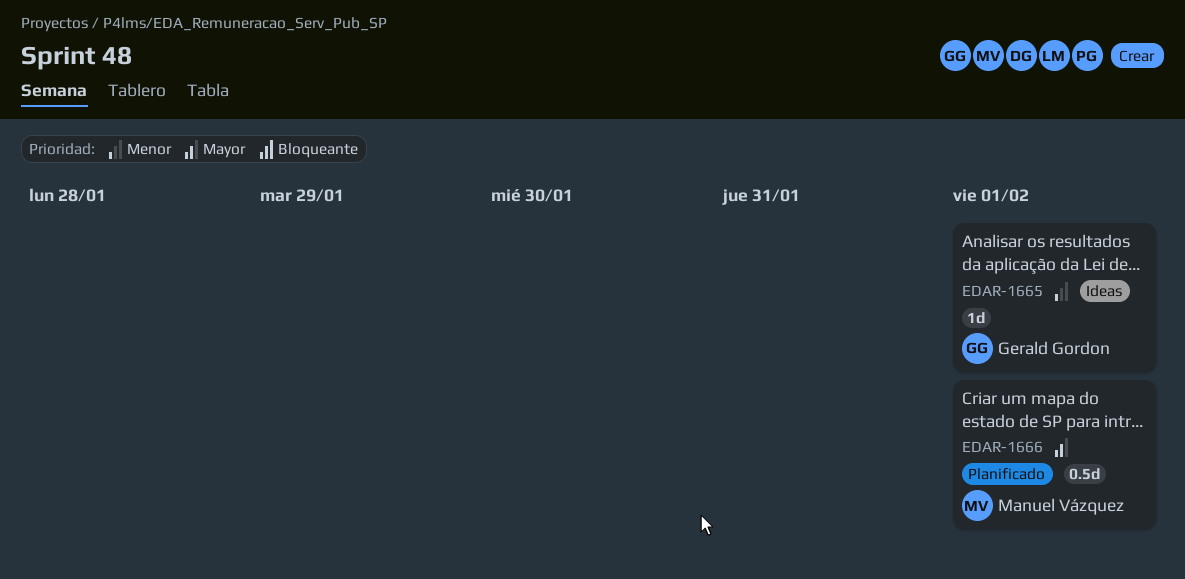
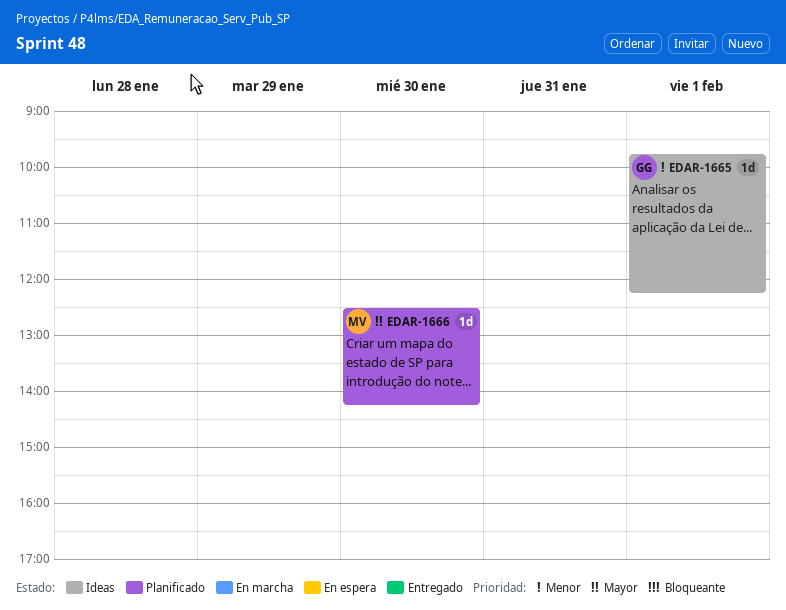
EDAR-1666, estimate: 0.5d -> 1d
EDAR-1666, day: Feb 1 -> Jan 30

